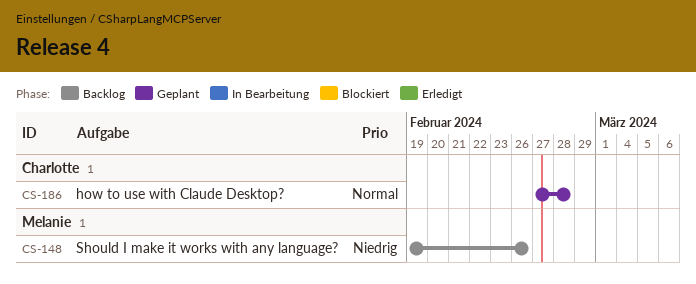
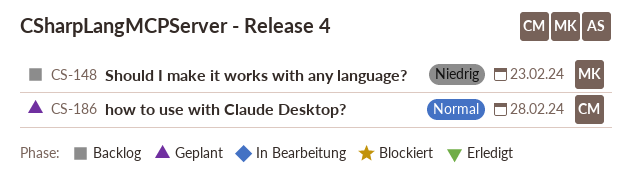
CS-148, due: Feb 26 -> Feb 23

